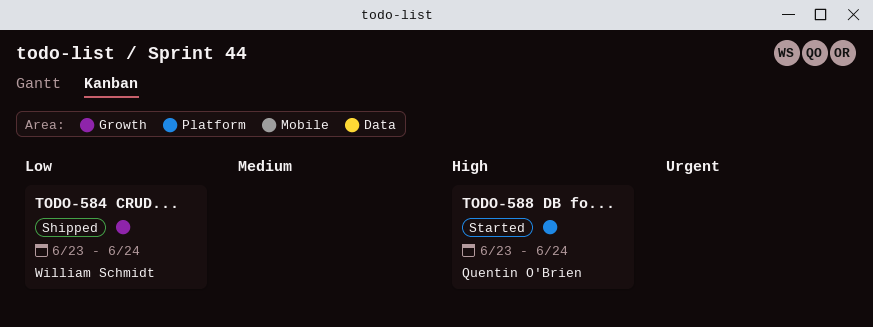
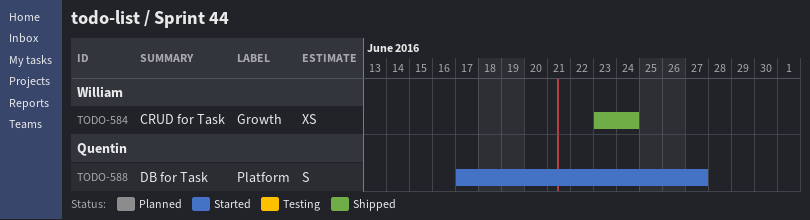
TODO-588, start: Jun 23 -> Jun 17
TODO-588, due: Jun 24 -> Jun 27

